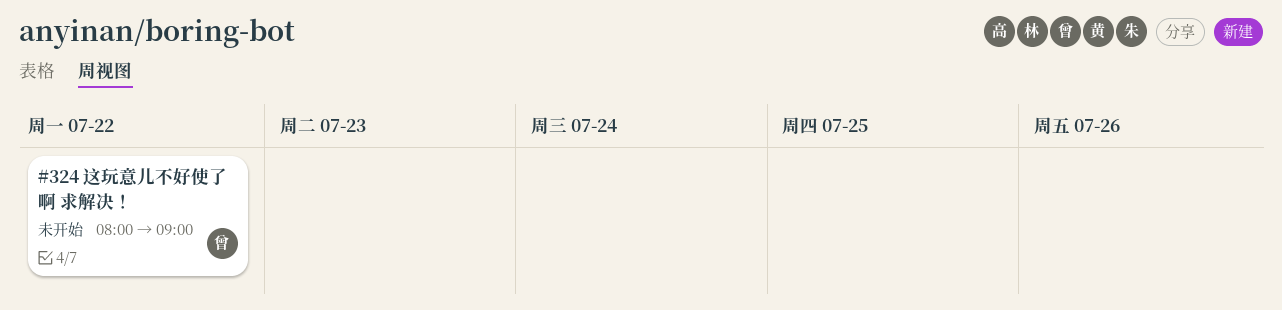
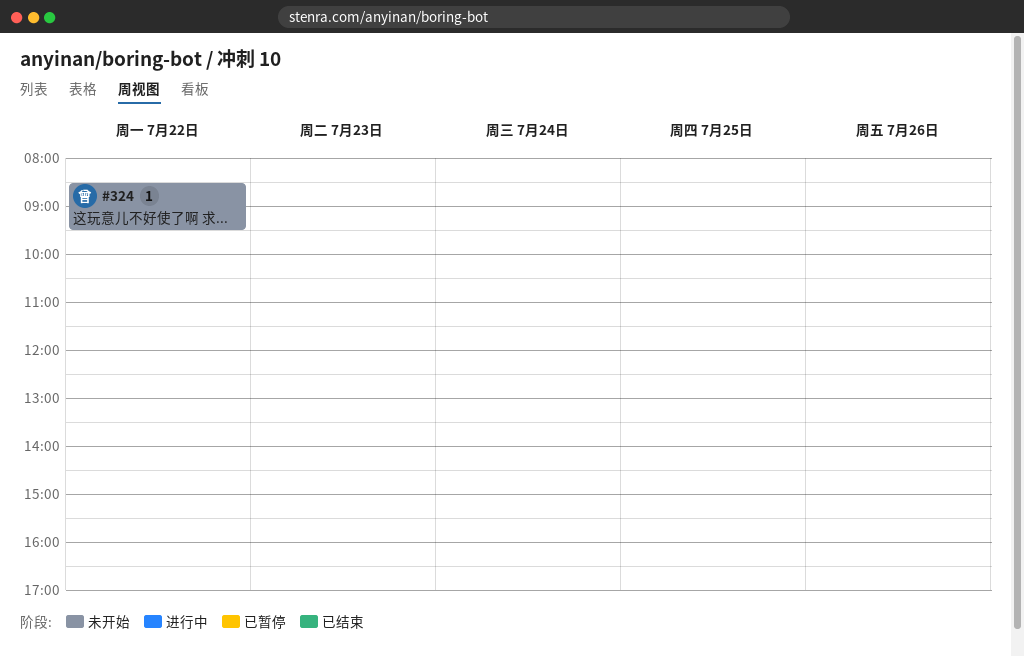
#324, begins: 08:00 -> 08:30
#324, ends: 09:00 -> 09:30

